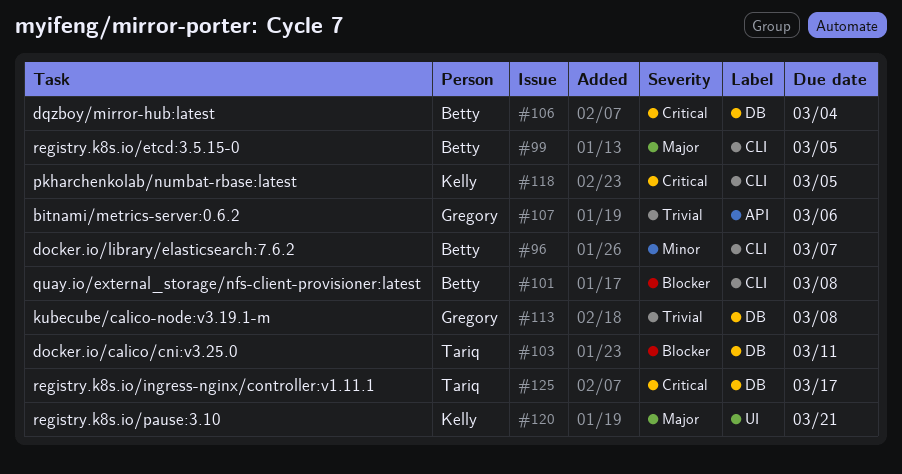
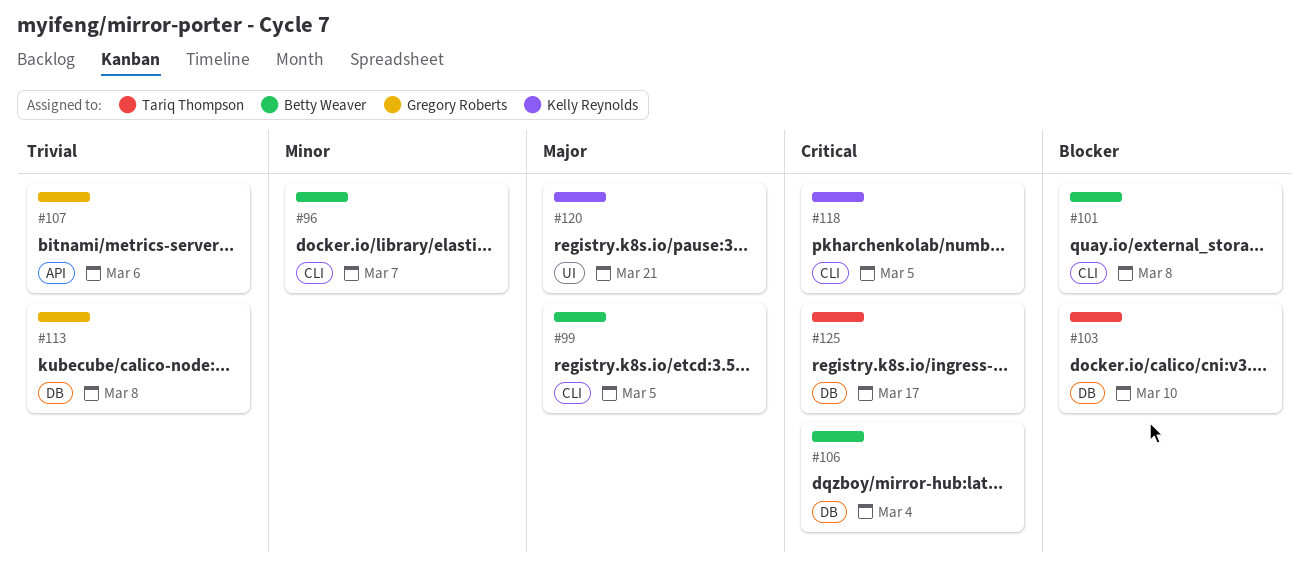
#103, due: Mar 11 -> Mar 10

